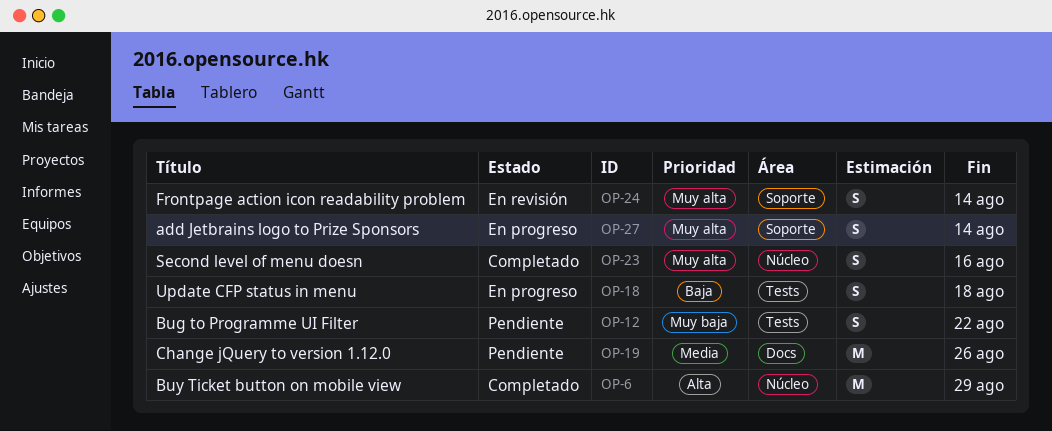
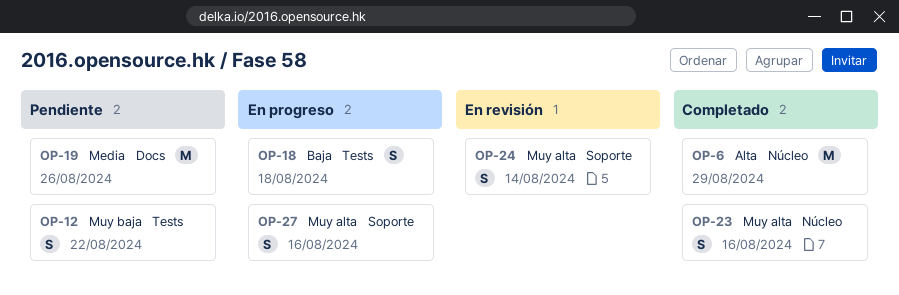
OP-27, due: Aug 14 -> Aug 16

